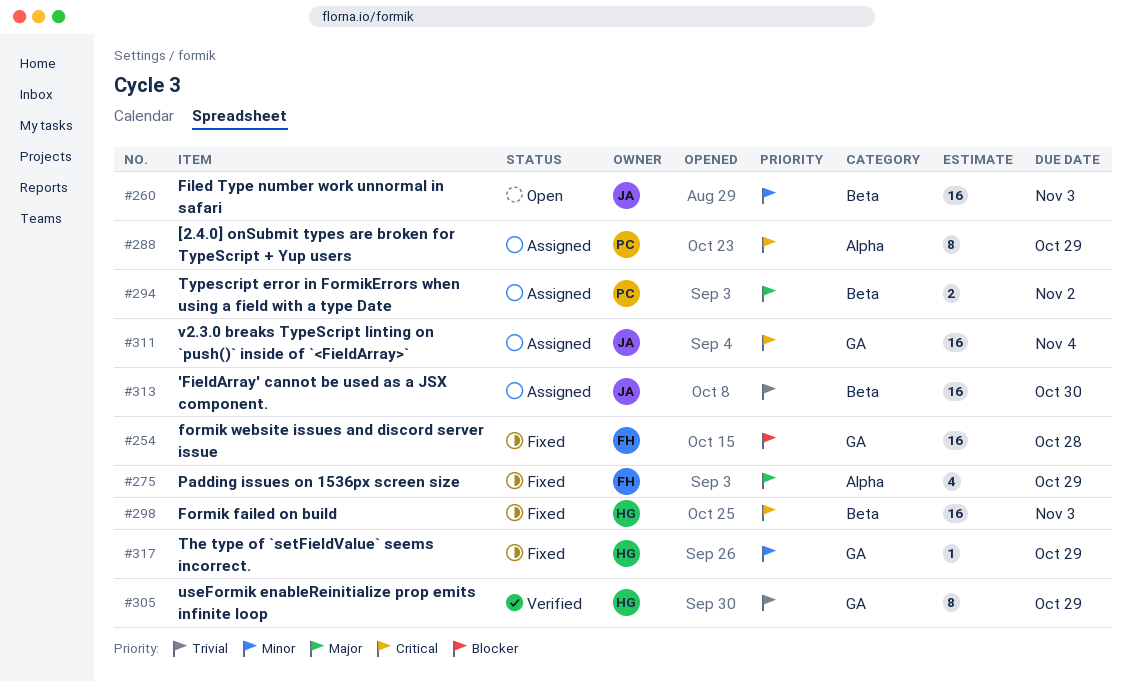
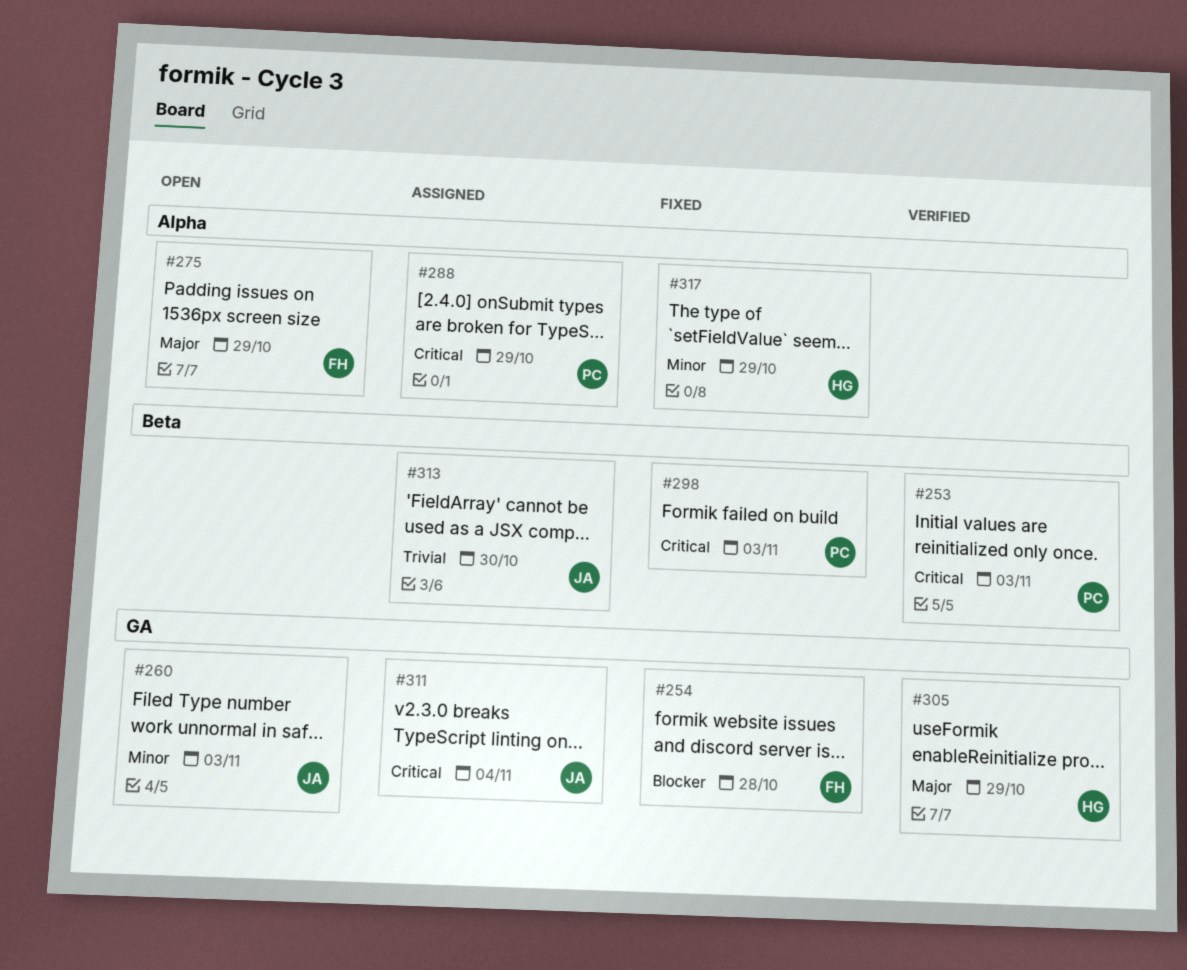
#253: none -> present
#260, label: Beta -> GA
#275, status: Fixed -> Open
#294: present -> none
#298, owner: HG -> PC
#305, priority: Trivial -> Major
#317, label: GA -> Alpha

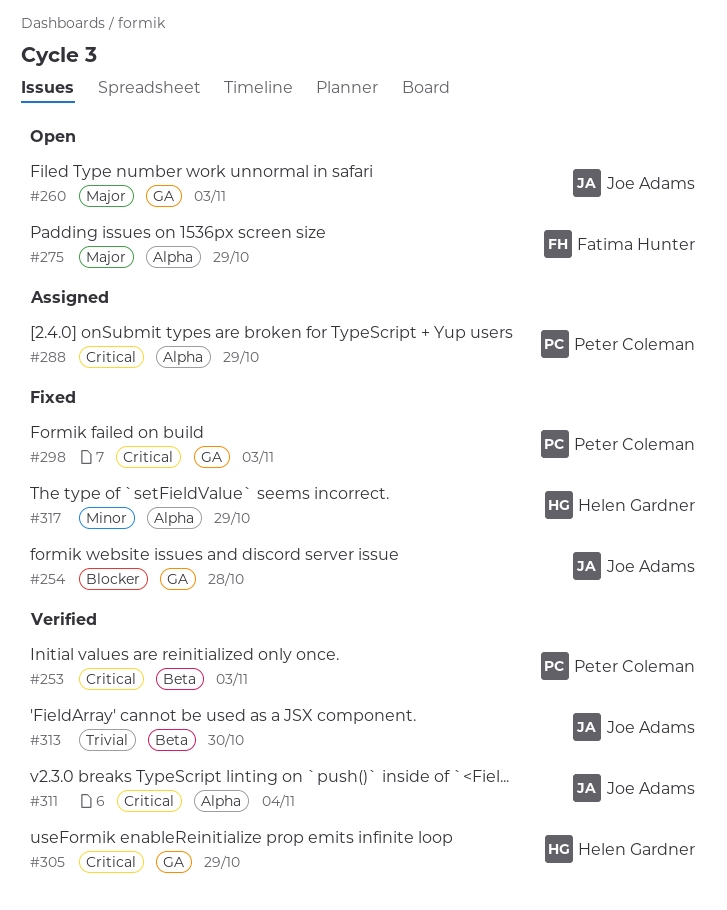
#254, owner: Fatima Hunter -> Joe Adams
#260, priority: Minor -> Major
#298, label: Beta -> GA
#305, priority: Major -> Critical
#311, status: Assigned -> Verified
#311, label: GA -> Alpha
#313, status: Assigned -> Verified

